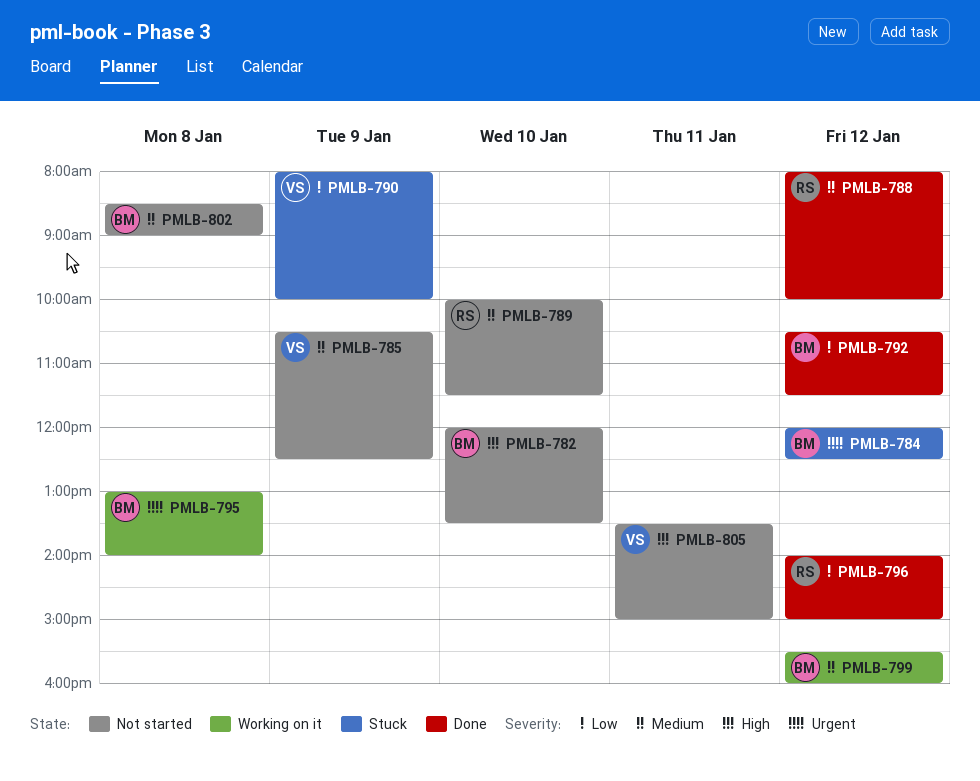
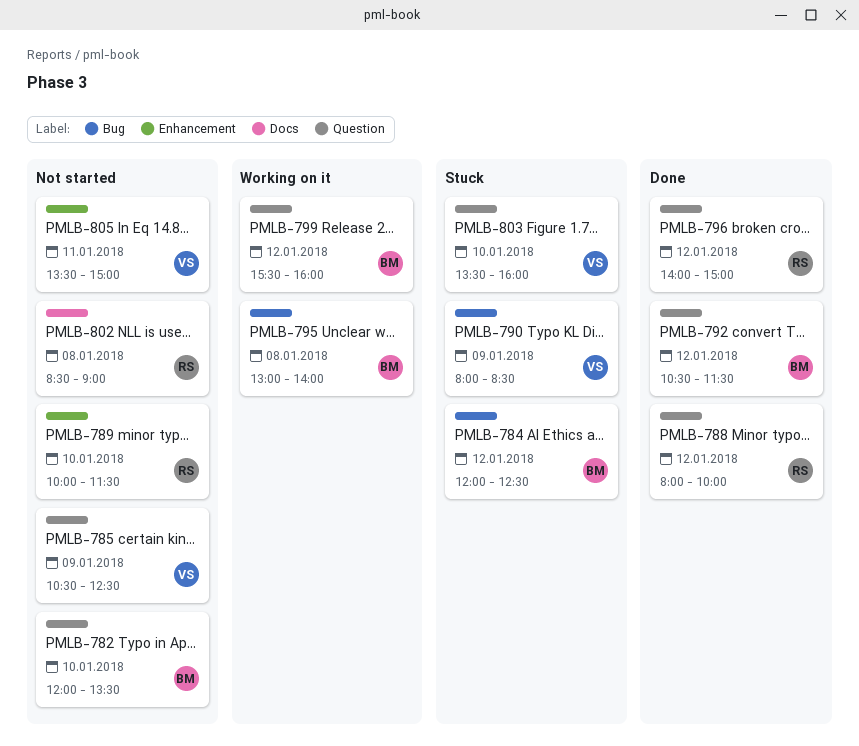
PMLB-790, ends: 10:00 -> 08:30
PMLB-802, owner: BM -> RS
PMLB-803: none -> present

